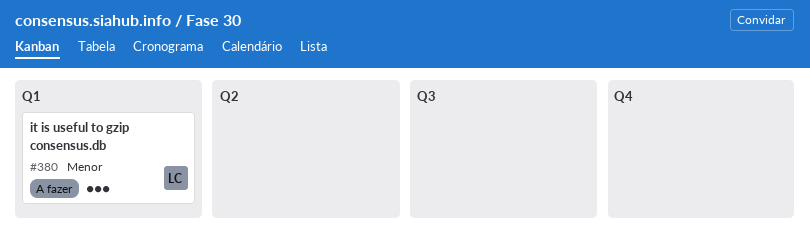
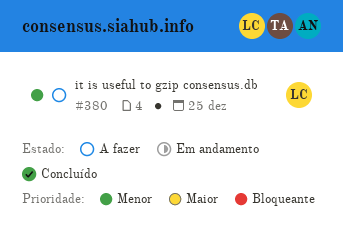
#380, estimate: 3 -> 1

